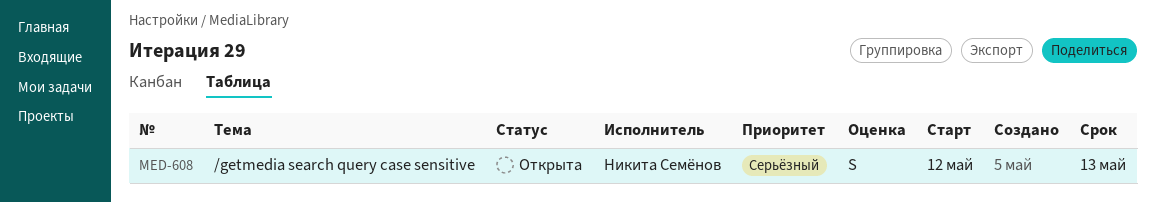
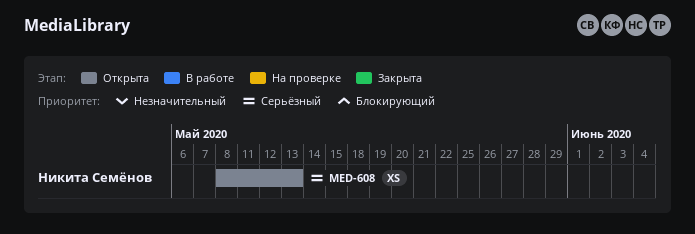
MED-608, estimate: S -> XS
MED-608, start: May 12 -> May 8

